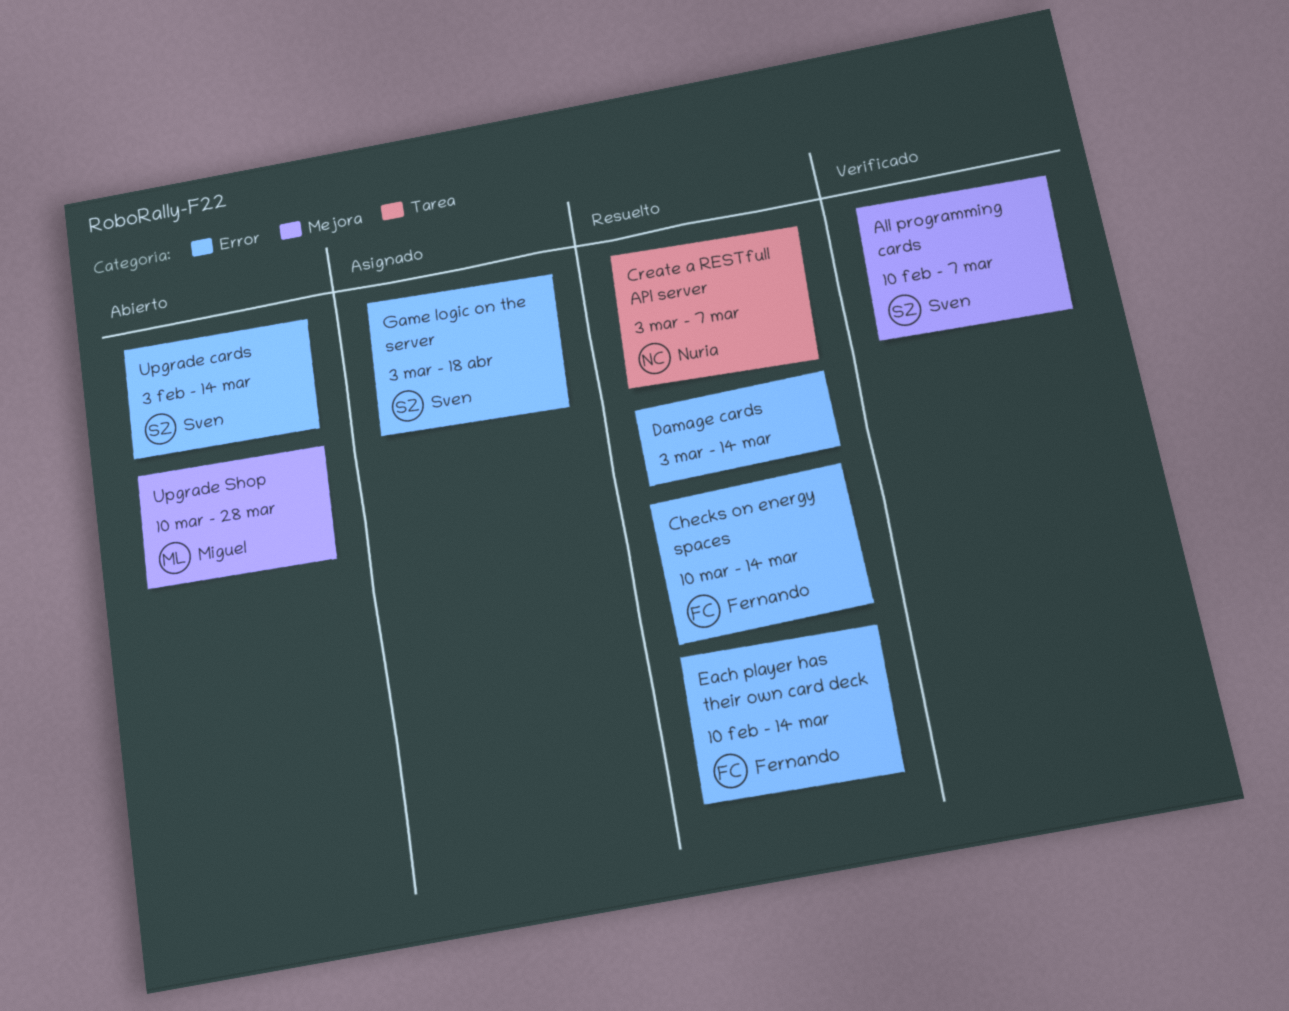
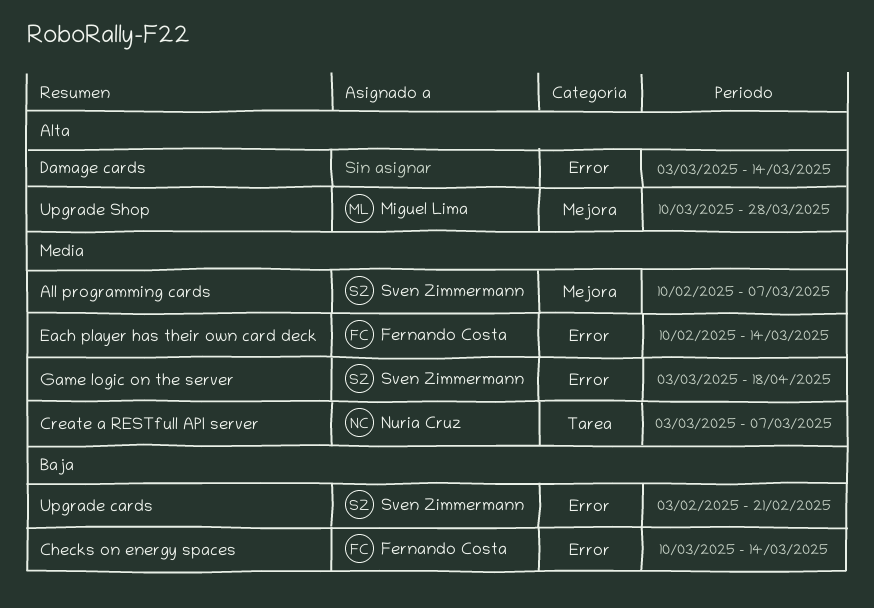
Upgrade cards, due: Mar 14 -> Feb 21

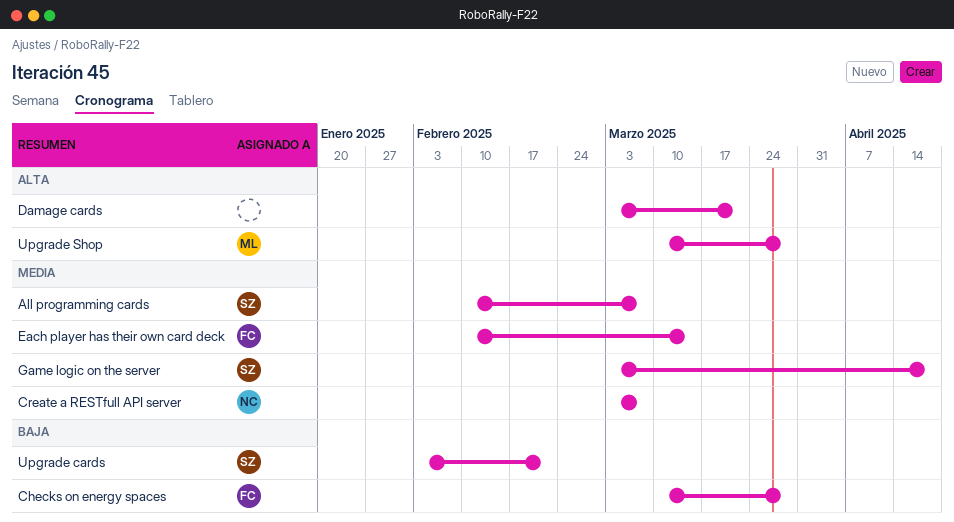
Checks on energy spaces, due: Mar 14 -> Mar 28
Damage cards, due: Mar 14 -> Mar 21

